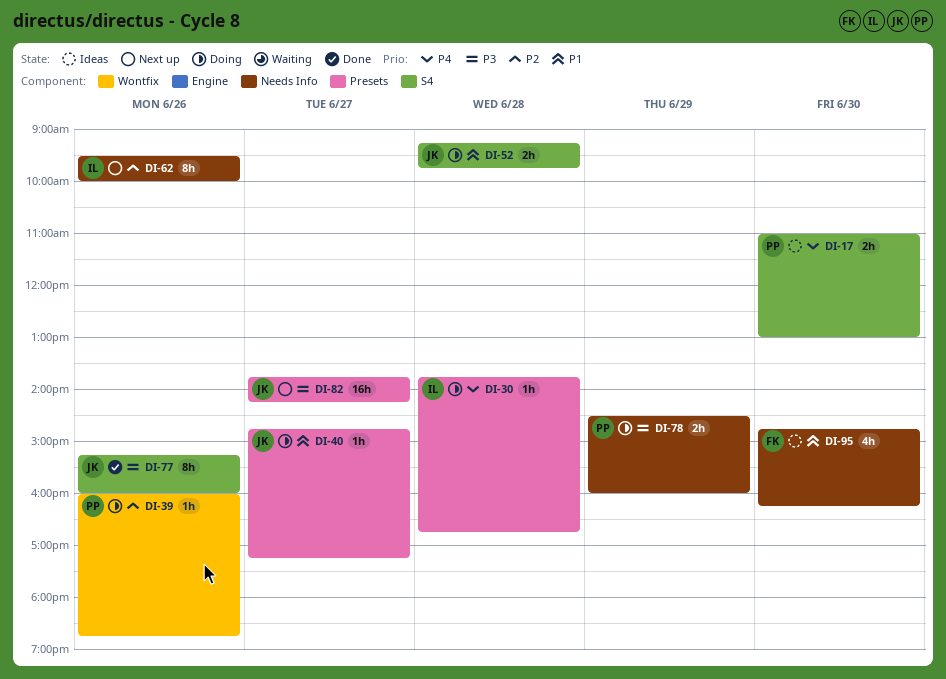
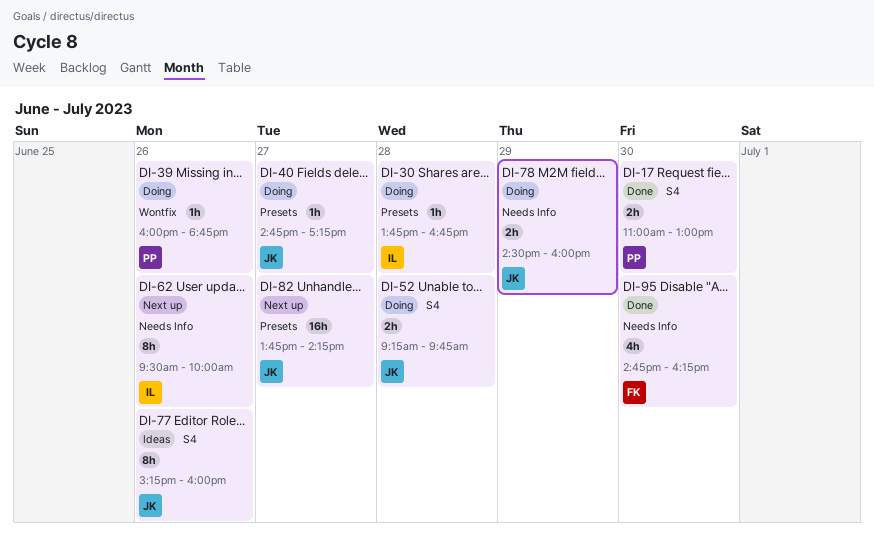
DI-17, status: Ideas -> Done
DI-77, status: Done -> Ideas
DI-78, owner: PP -> JK
DI-95, status: Ideas -> Done

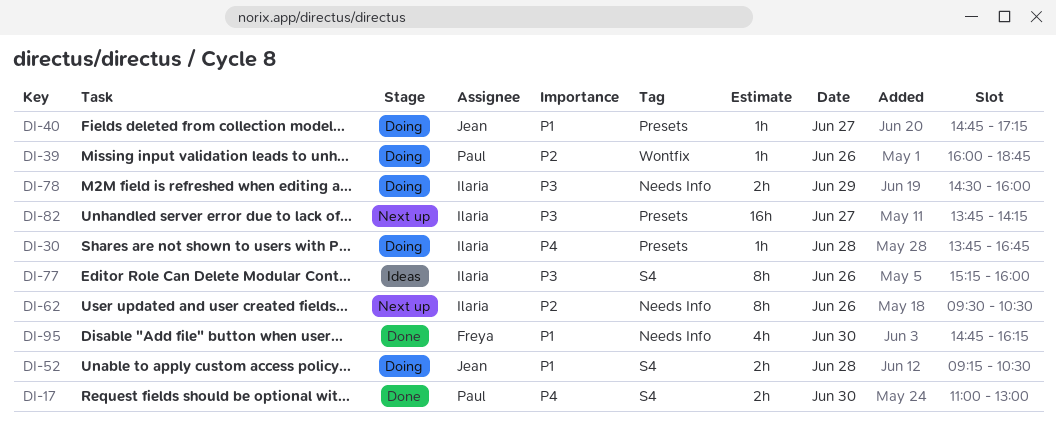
DI-52, ends: 09:45 -> 10:30
DI-62, ends: 10:00 -> 10:30
DI-77, owner: Jean -> Ilaria
DI-78, owner: Jean -> Ilaria
DI-82, owner: Jean -> Ilaria

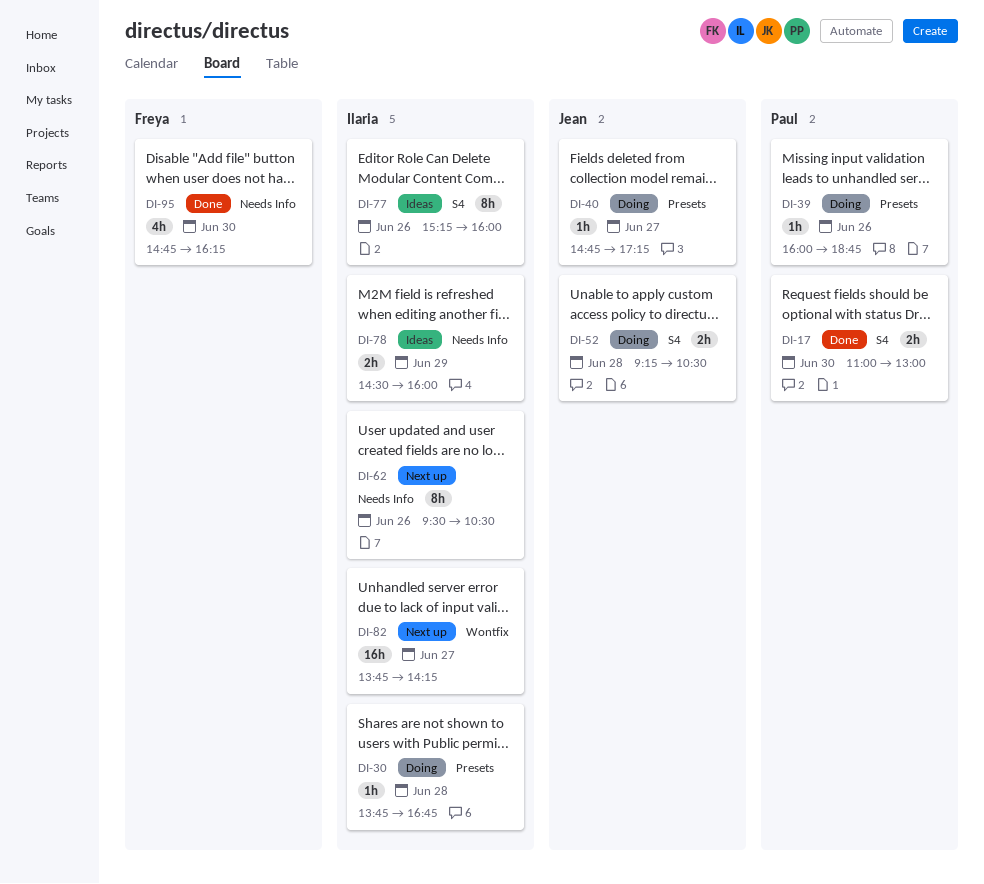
DI-39, label: Wontfix -> Presets
DI-78, status: Doing -> Ideas
DI-82, label: Presets -> Wontfix

